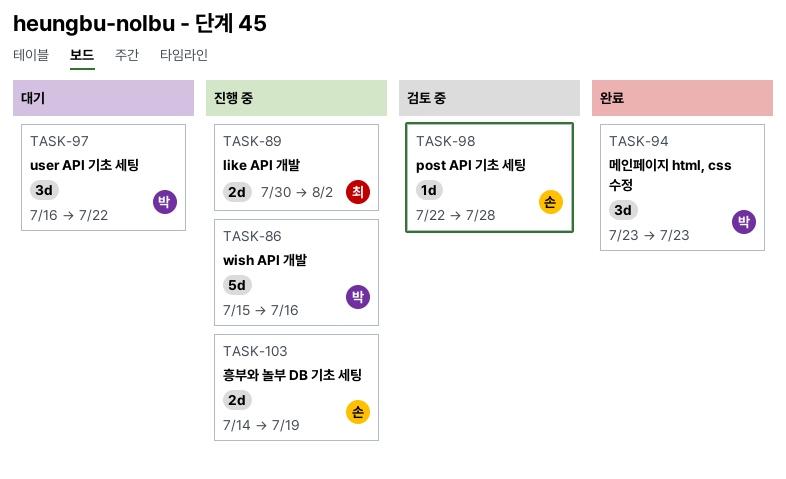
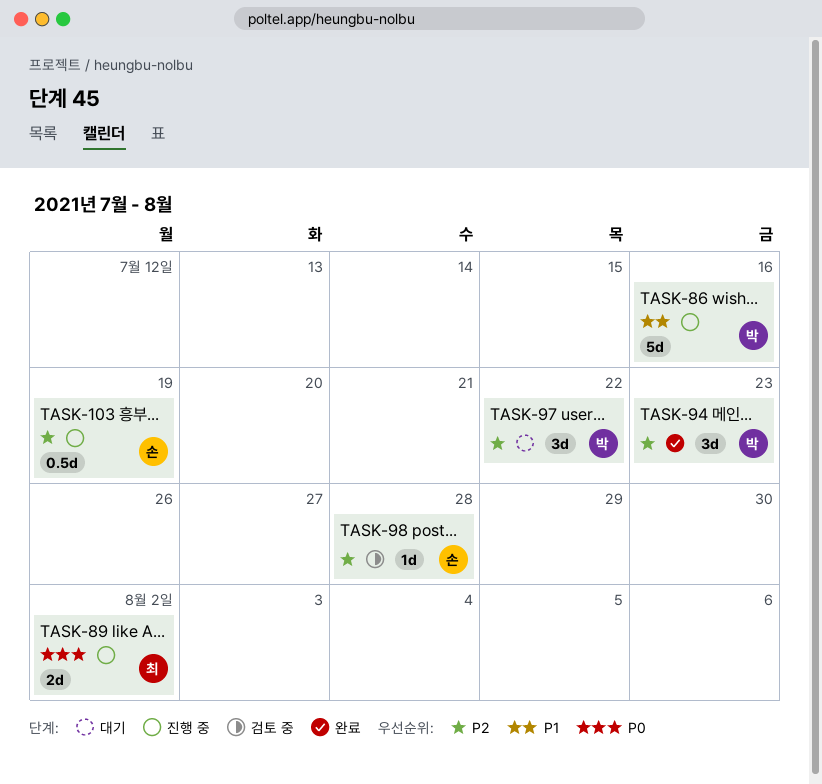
TASK-103, estimate: 2d -> 0.5d

